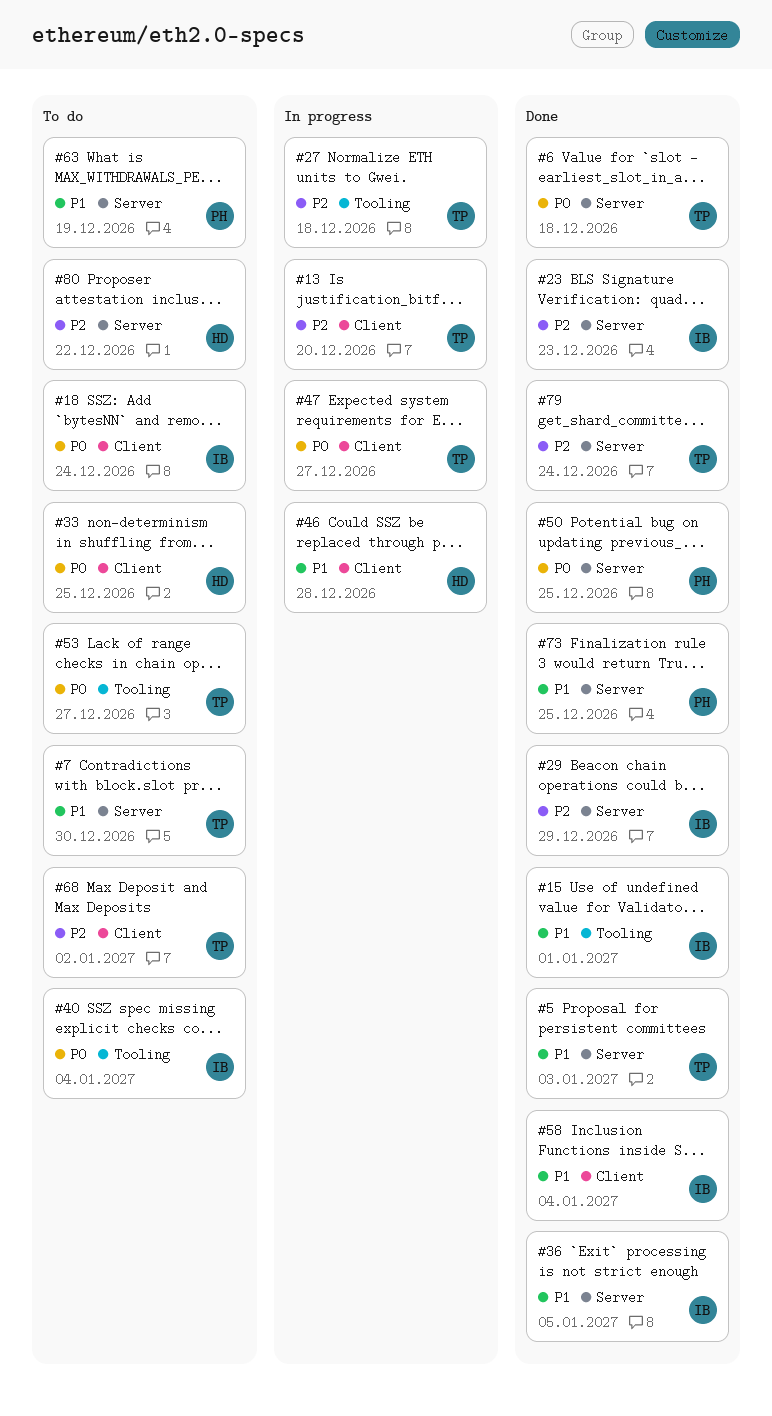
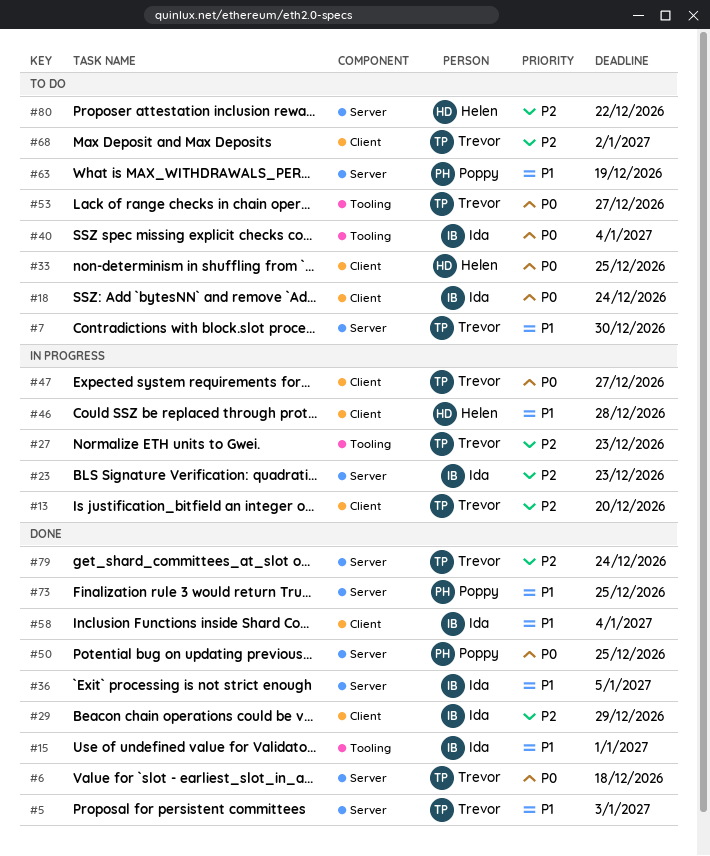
#23, status: Done -> In progress
#27, due: Dec 18 -> Dec 23
#29, label: Server -> Client

